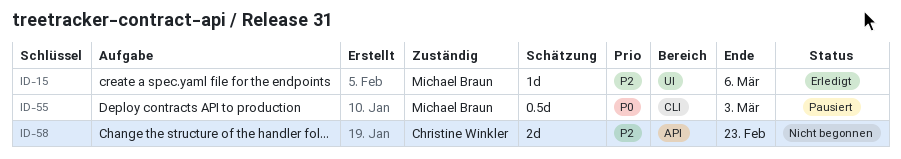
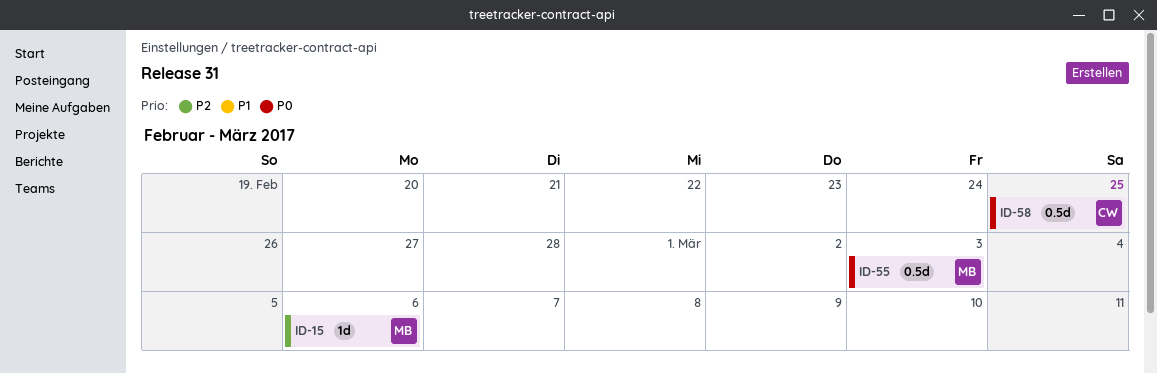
ID-58, priority: P2 -> P0
ID-58, estimate: 2d -> 0.5d
ID-58, due: Feb 23 -> Feb 25

